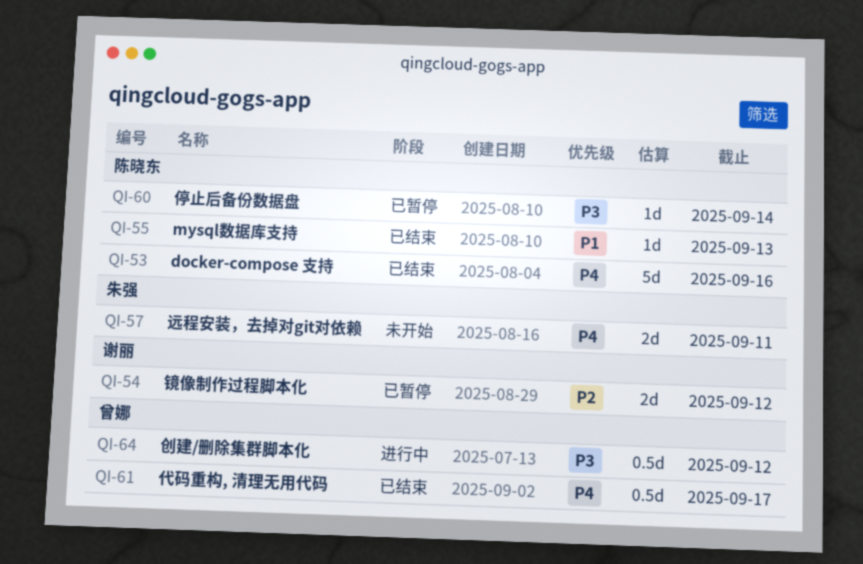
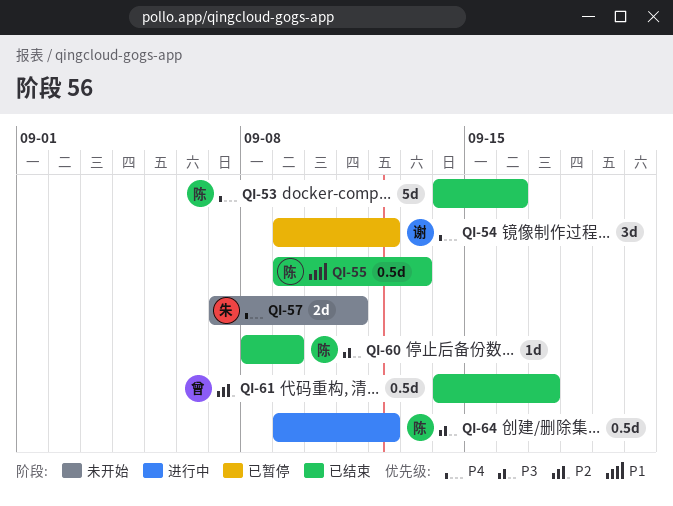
QI-54, priority: P2 -> P4
QI-54, estimate: 2d -> 3d
QI-55, estimate: 1d -> 0.5d
QI-60, status: 已暂停 -> 已结束
QI-60, due: Sep 14 -> Sep 9
QI-61, priority: P4 -> P2
QI-64, owner: 曾娜 -> 陈晓东

